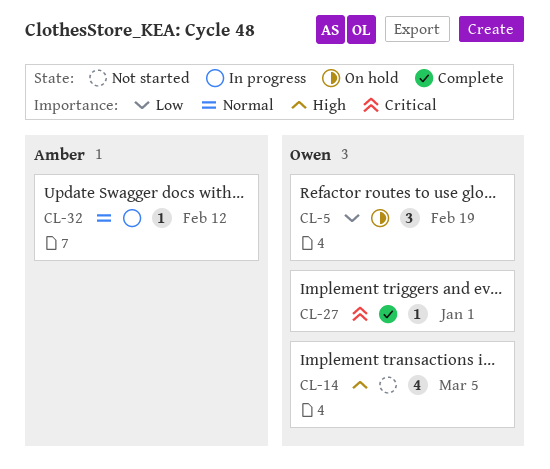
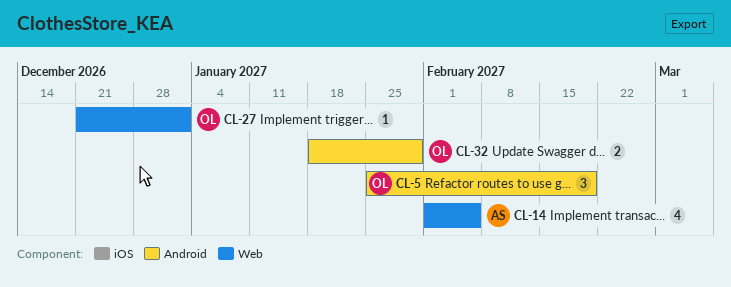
CL-14, owner: Owen -> Amber
CL-14, due: Mar 5 -> Feb 5
CL-32, owner: Amber -> Owen
CL-32, estimate: 1 -> 2
CL-32, due: Feb 12 -> Jan 29

